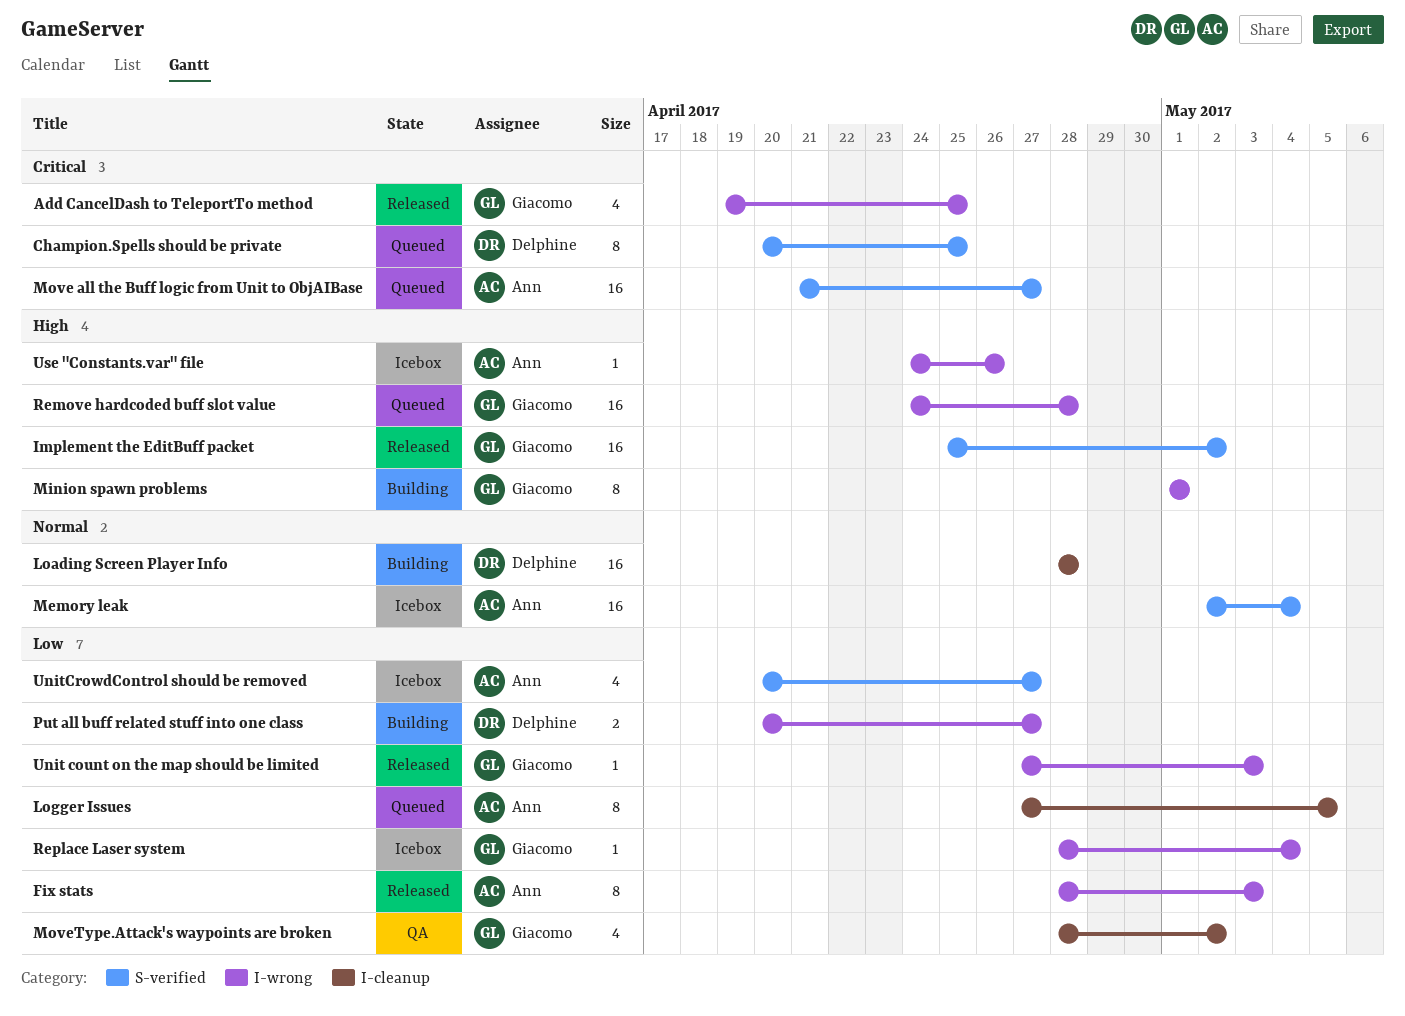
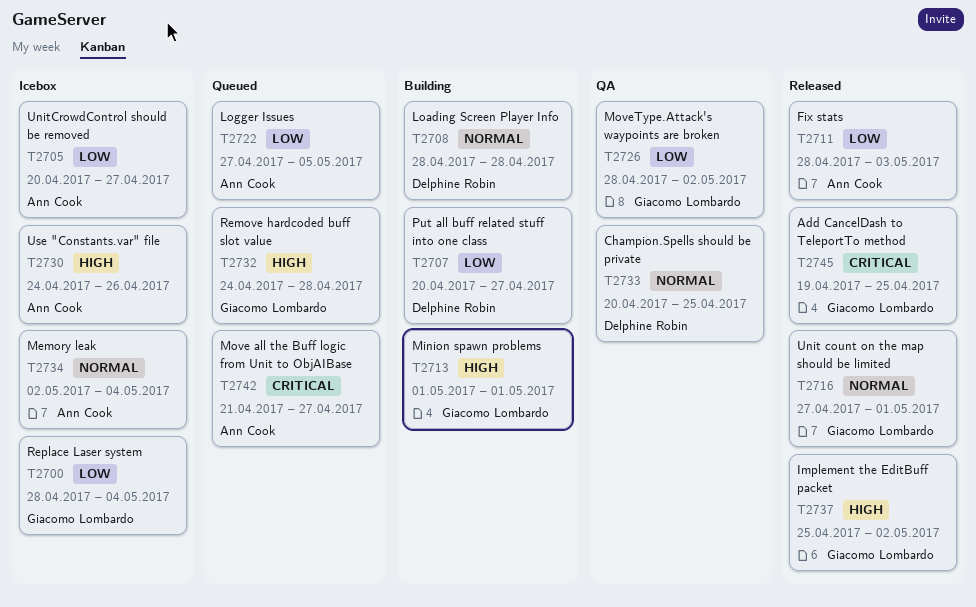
Champion.Spells should be private, status: Queued -> QA
Champion.Spells should be private, priority: Critical -> Normal
Unit count on the map should be limited, priority: Low -> Normal
Unit count on the map should be limited, due: May 3 -> May 1

